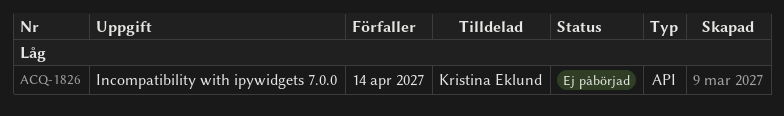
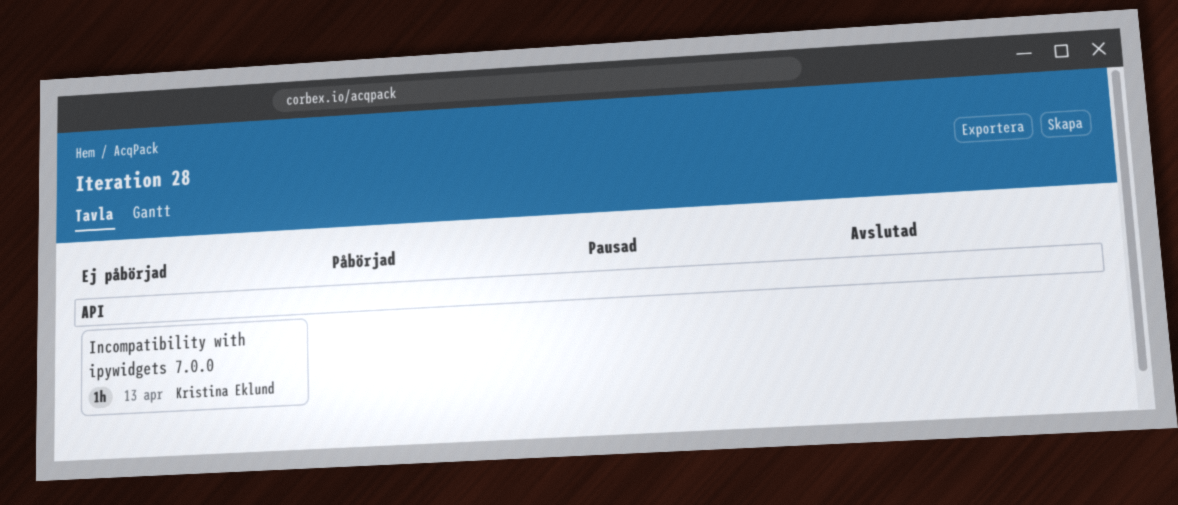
Incompatibility with ipywidgets 7.0.0, due: Apr 14 -> Apr 13

